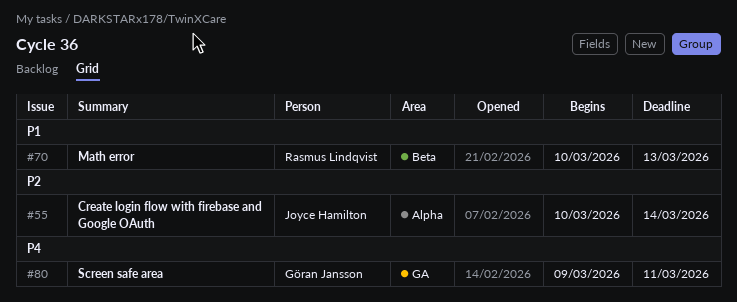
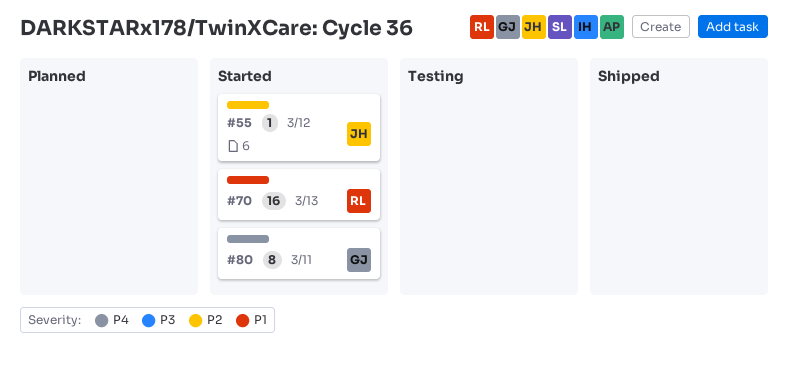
#55, due: Mar 14 -> Mar 12

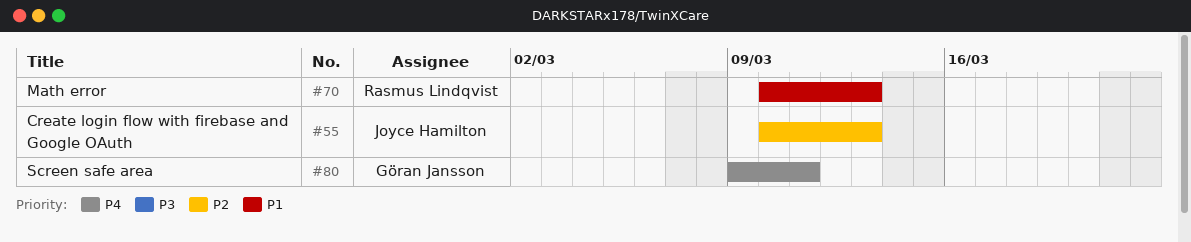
#55, due: Mar 12 -> Mar 13

